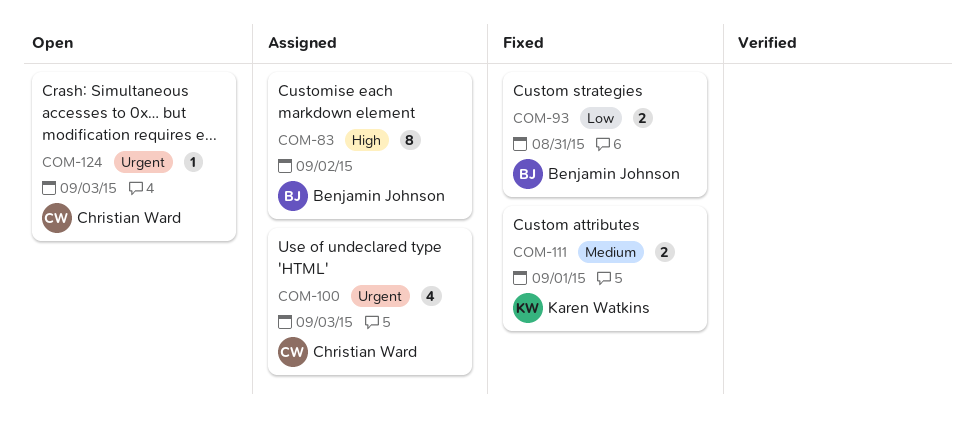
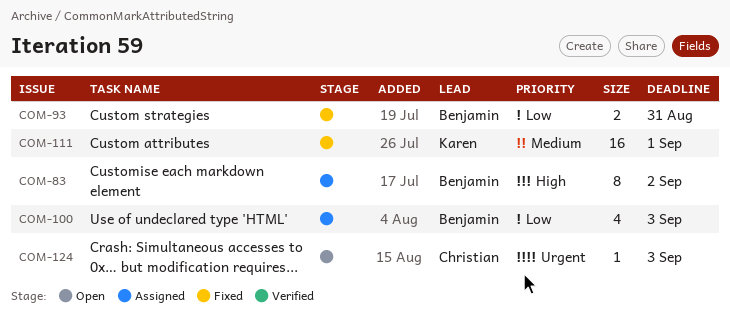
COM-100, owner: Christian Ward -> Benjamin Johnson
COM-100, priority: Urgent -> Low
COM-111, estimate: 2 -> 16

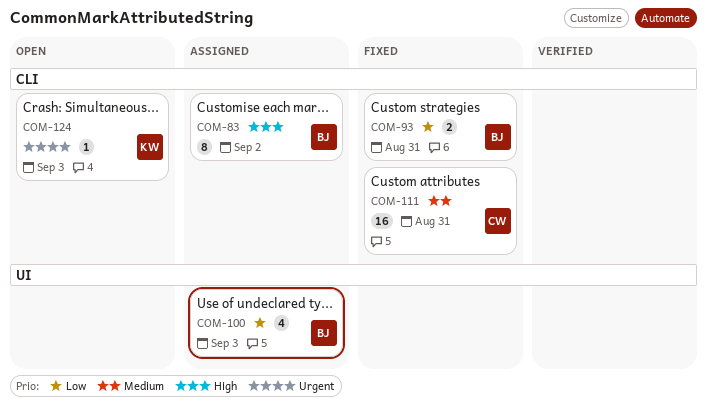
COM-111, owner: Karen -> Christian
COM-111, due: Sep 1 -> Aug 31
COM-124, owner: Christian -> Karen

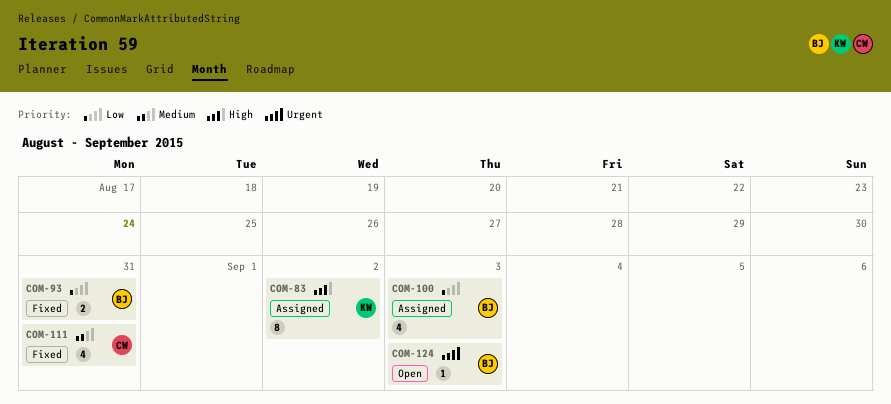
COM-83, owner: BJ -> KW
COM-111, estimate: 16 -> 4
COM-124, owner: KW -> BJ

